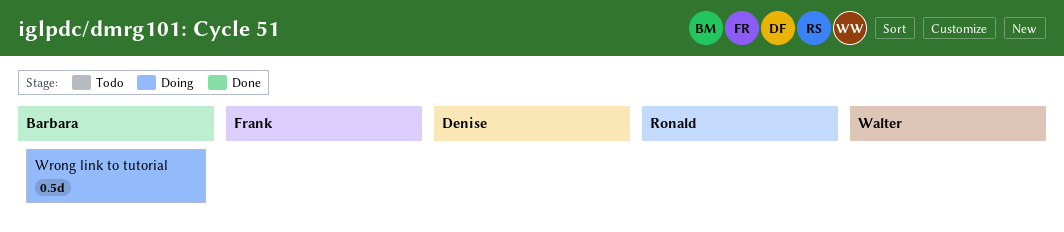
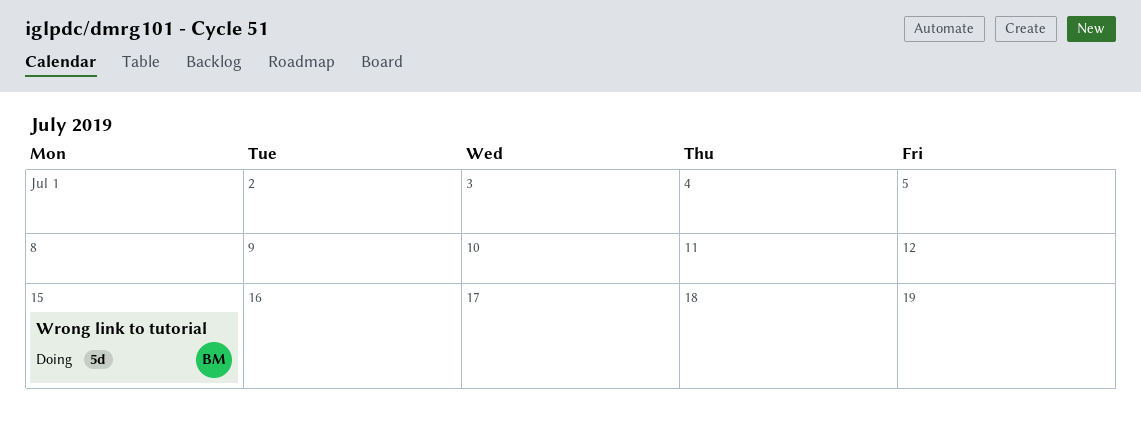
Wrong link to tutorial, estimate: 0.5d -> 5d

